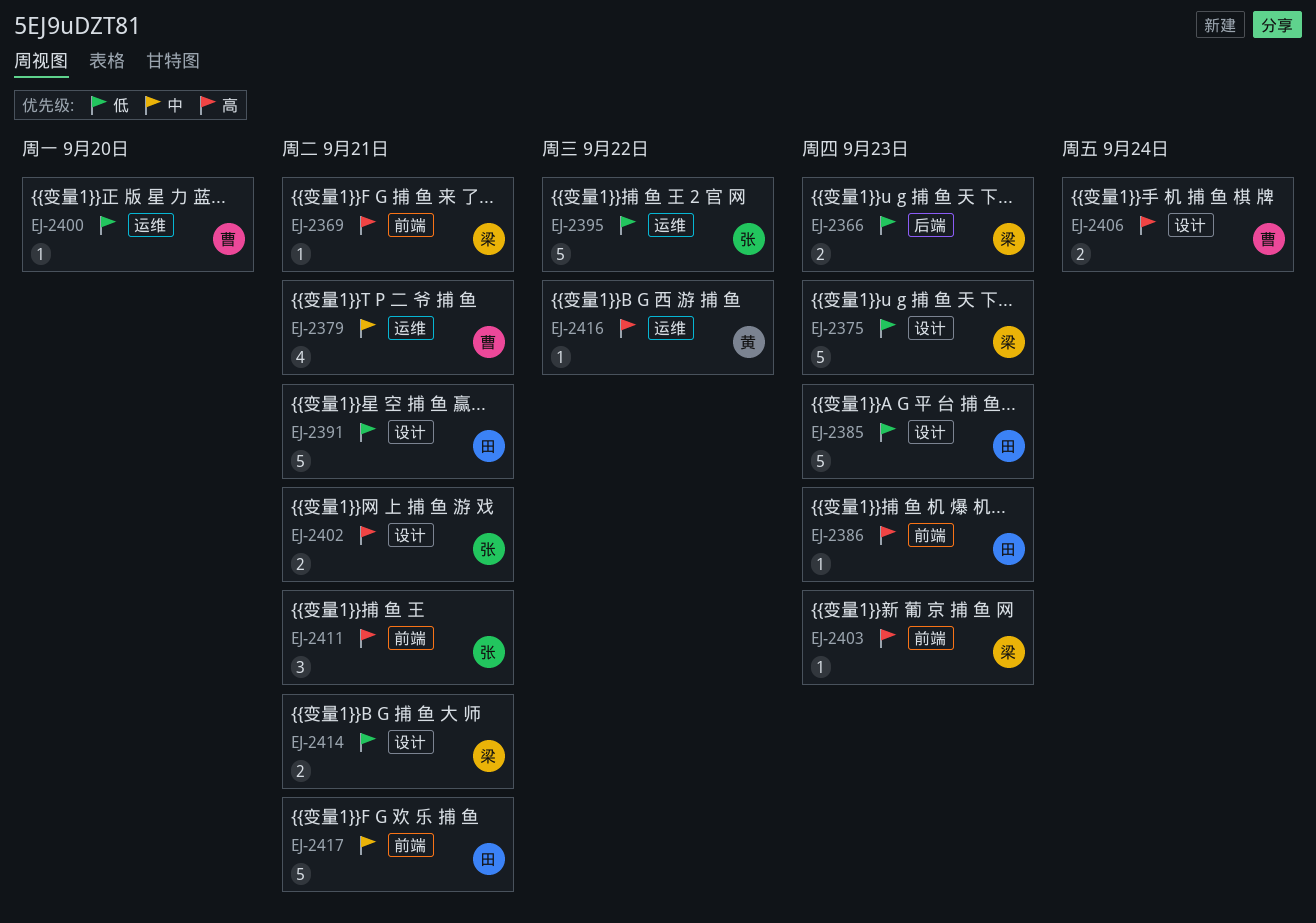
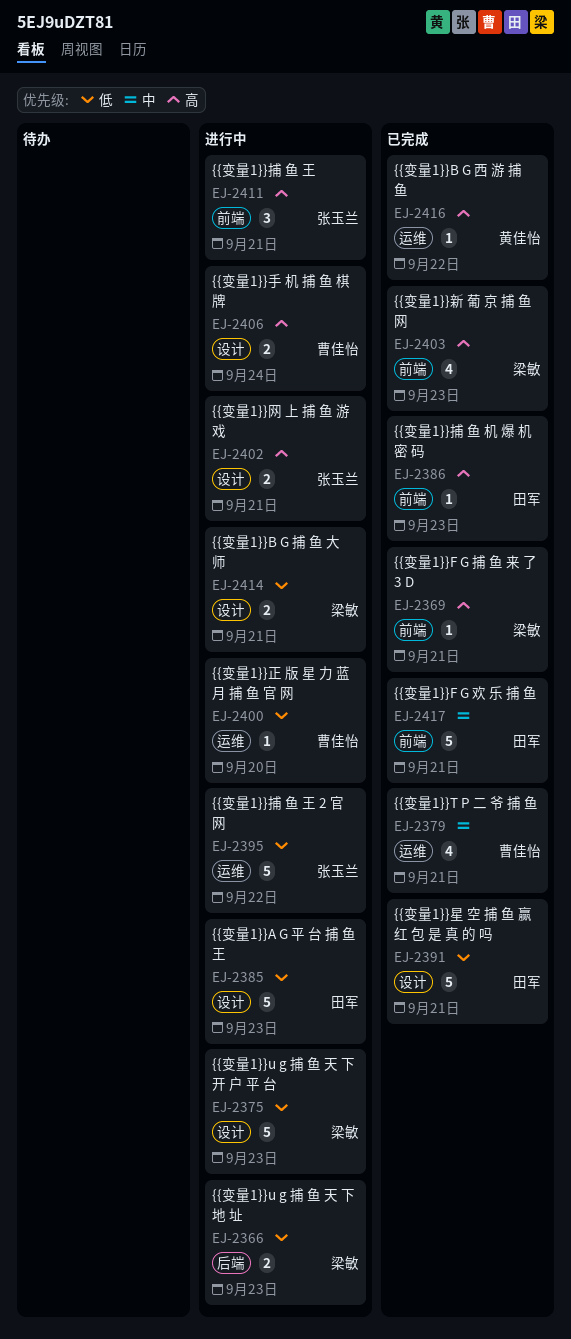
EJ-2403, estimate: 1 -> 4

